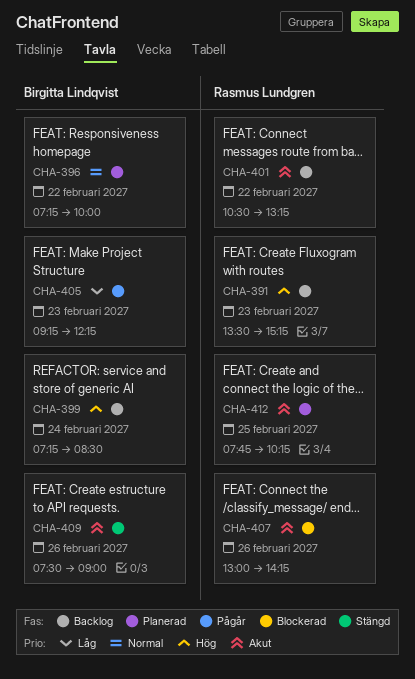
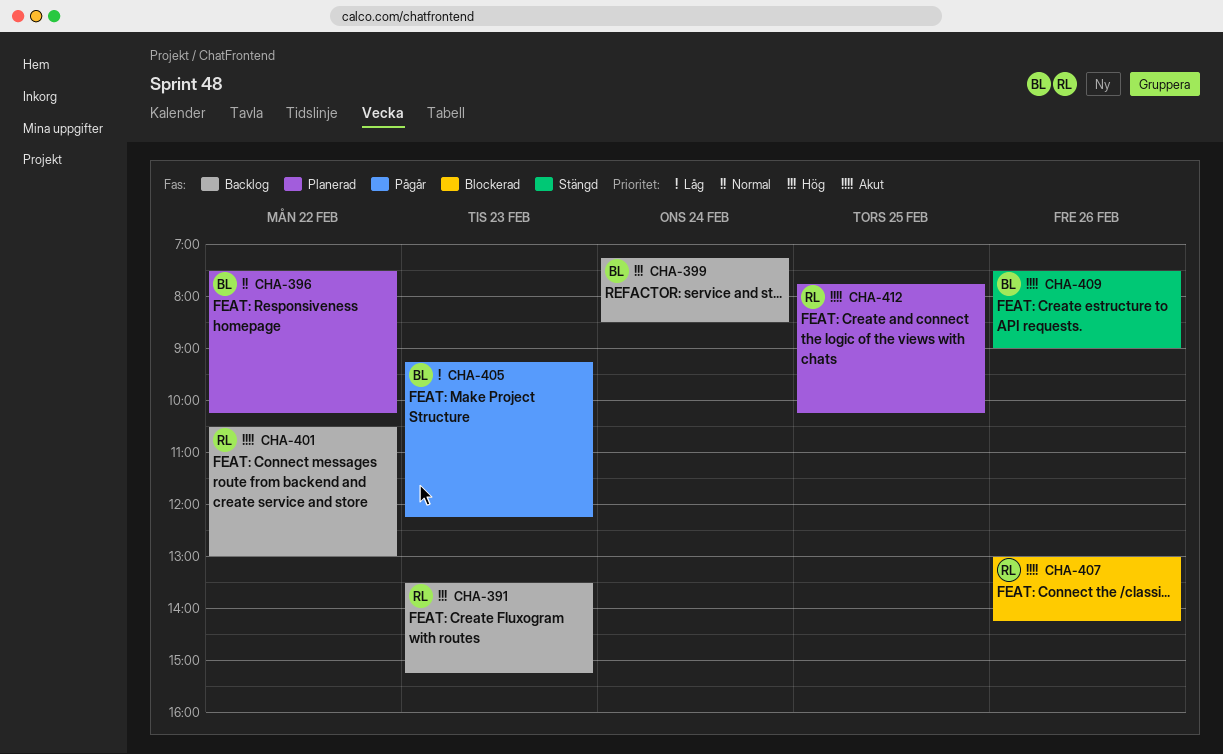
CHA-396, begins: 07:15 -> 07:30
CHA-396, ends: 10:00 -> 10:15
CHA-401, ends: 13:15 -> 13:00

